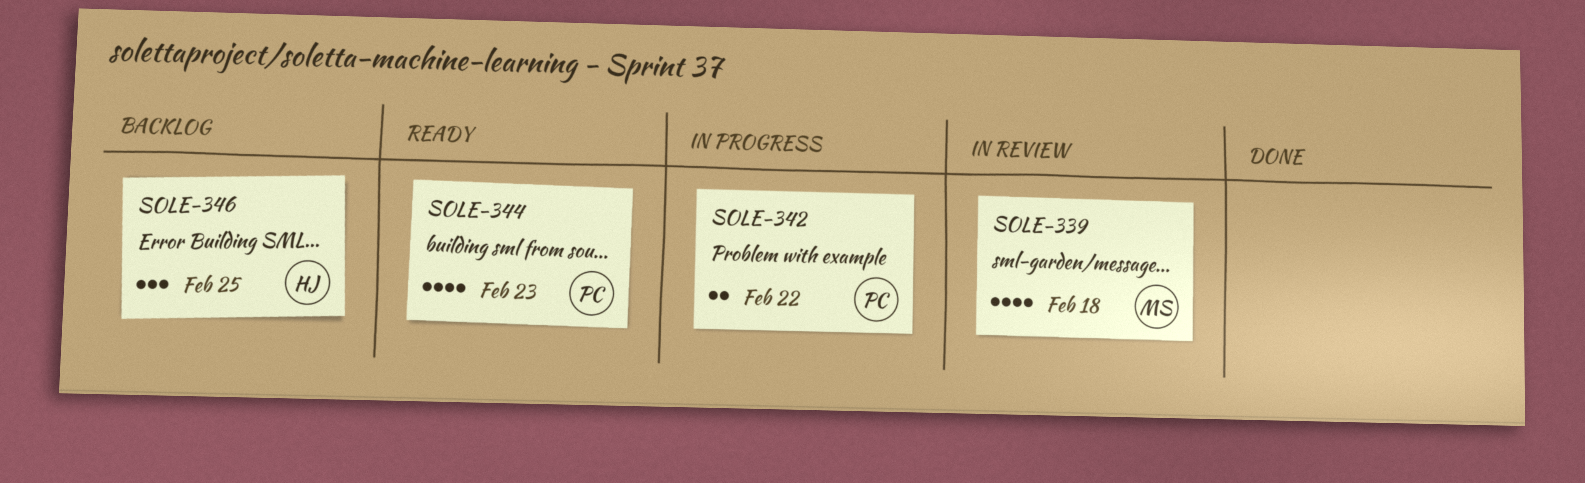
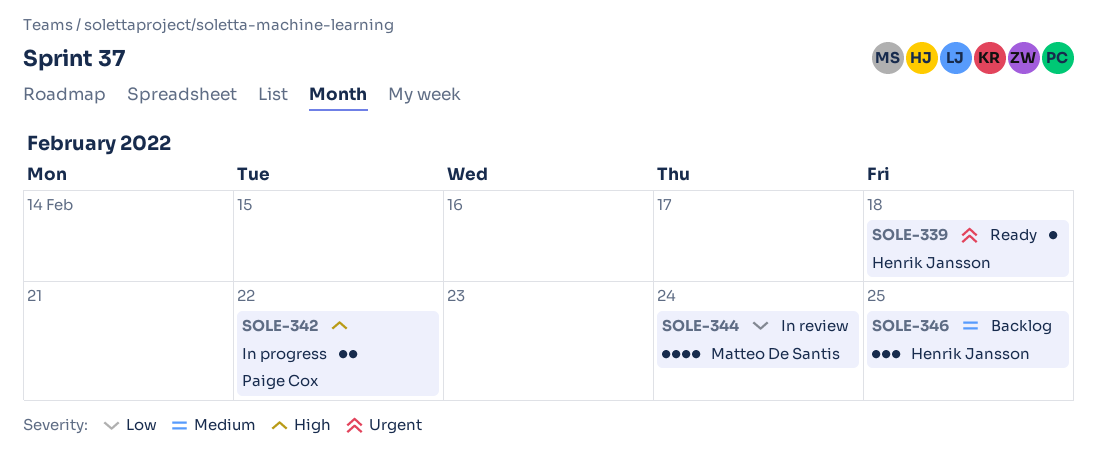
SOLE-339, status: In review -> Ready
SOLE-339, owner: Matteo De Santis -> Henrik Jansson
SOLE-339, estimate: 4 -> 1
SOLE-344, status: Ready -> In review
SOLE-344, owner: Paige Cox -> Matteo De Santis
SOLE-344, due: Feb 23 -> Feb 24

